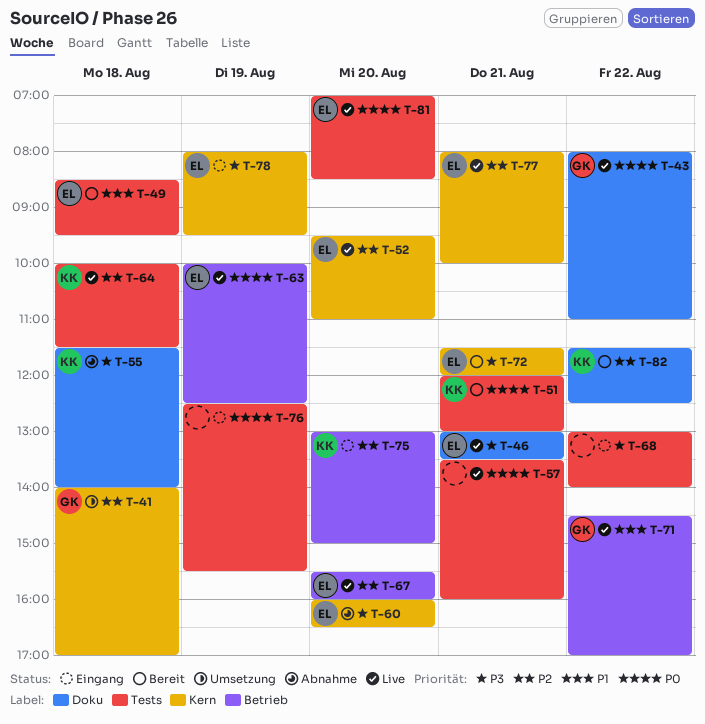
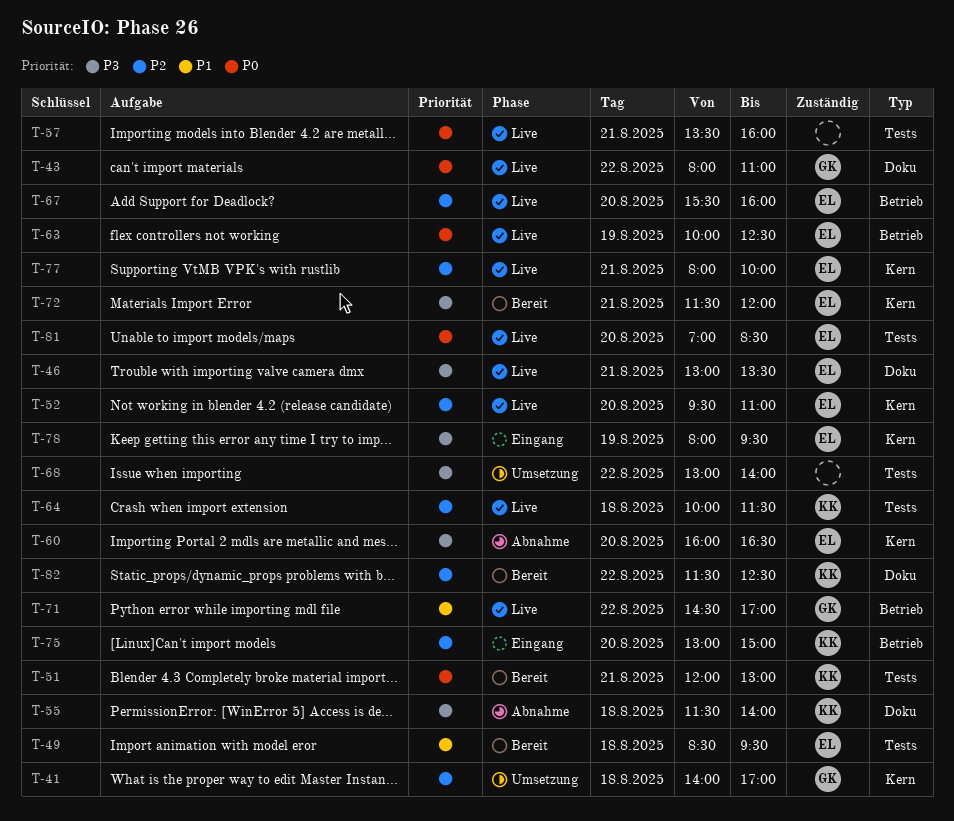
T-68, status: Eingang -> Umsetzung
T-76: present -> none

